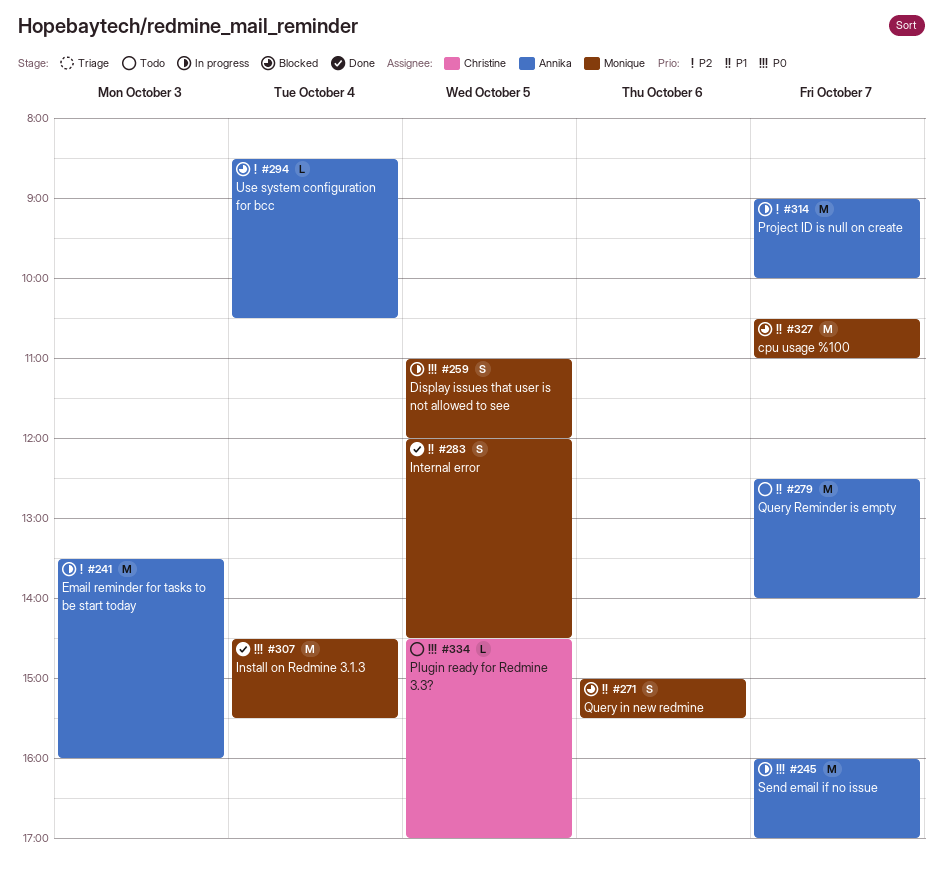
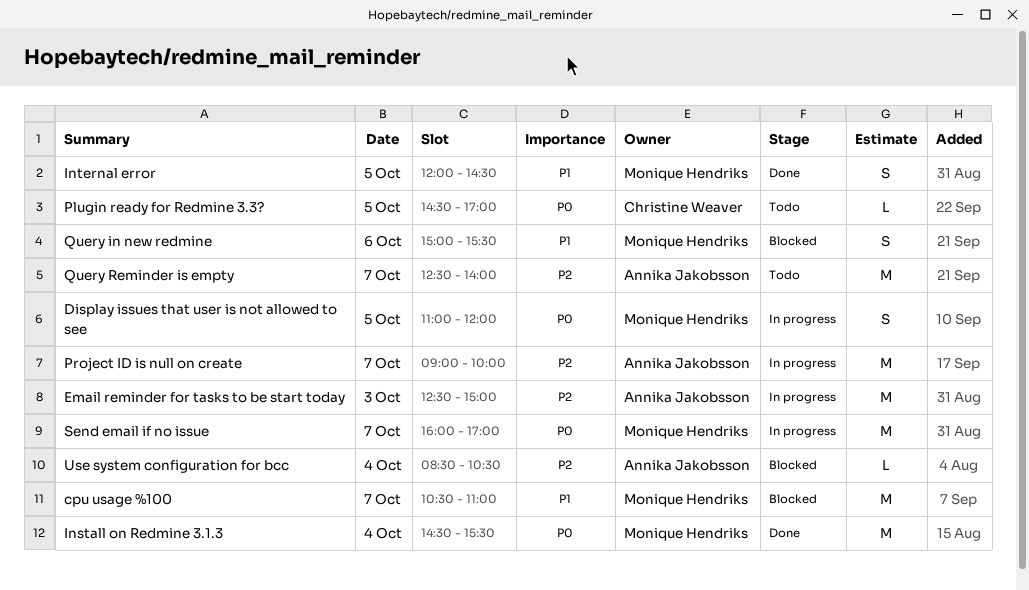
Email reminder for tasks to be start today, begins: 13:30 -> 12:30
Email reminder for tasks to be start today, ends: 16:00 -> 15:00
Query Reminder is empty, priority: P1 -> P2
Send email if no issue, owner: Annika Jakobsson -> Monique Hendriks

